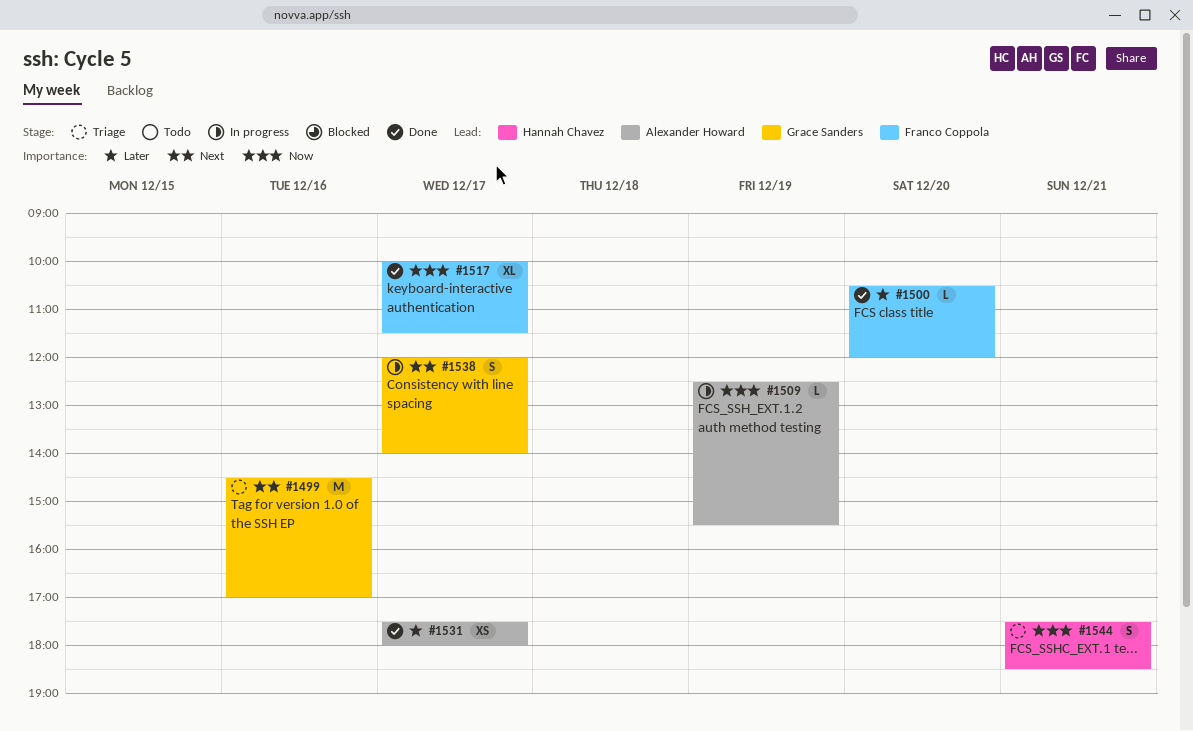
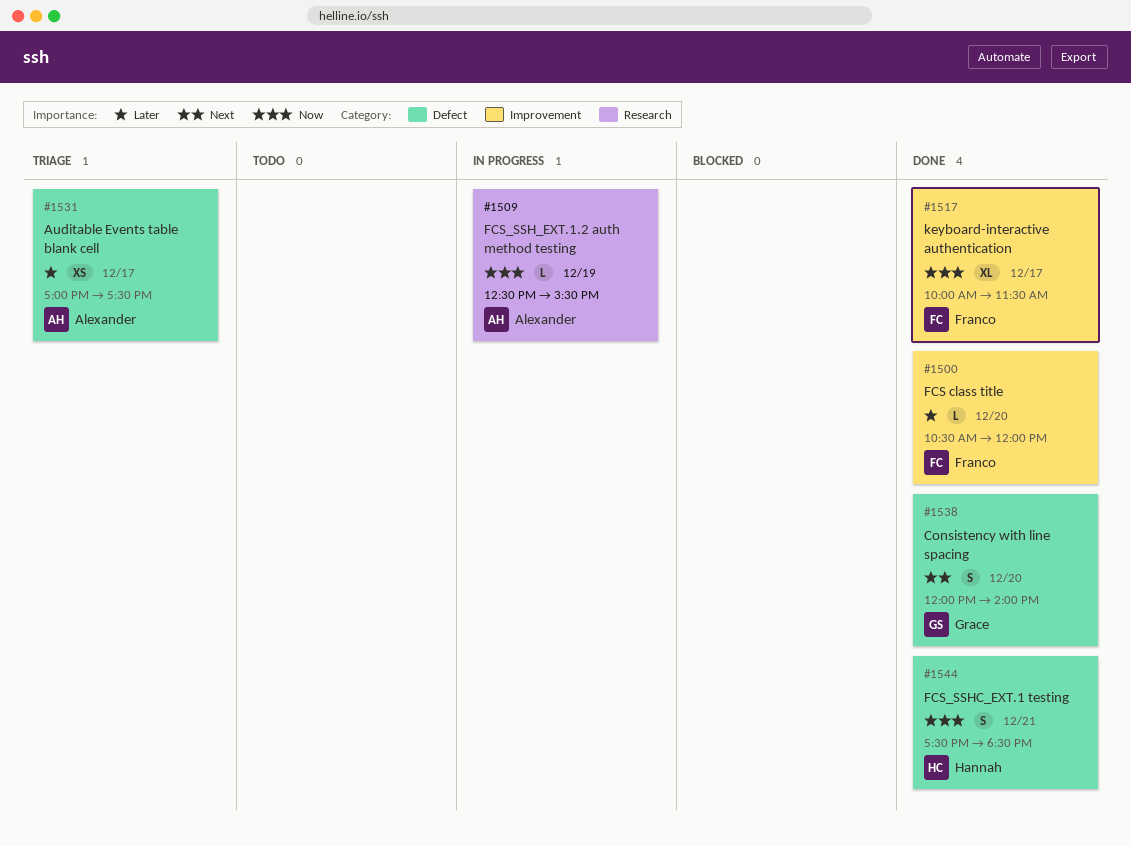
#1499: present -> none
#1531, status: Done -> Triage
#1531, begins: 17:30 -> 17:00
#1531, ends: 18:00 -> 17:30
#1538, status: In progress -> Done
#1538, day: Dec 17 -> Dec 20
#1544, status: Triage -> Done

